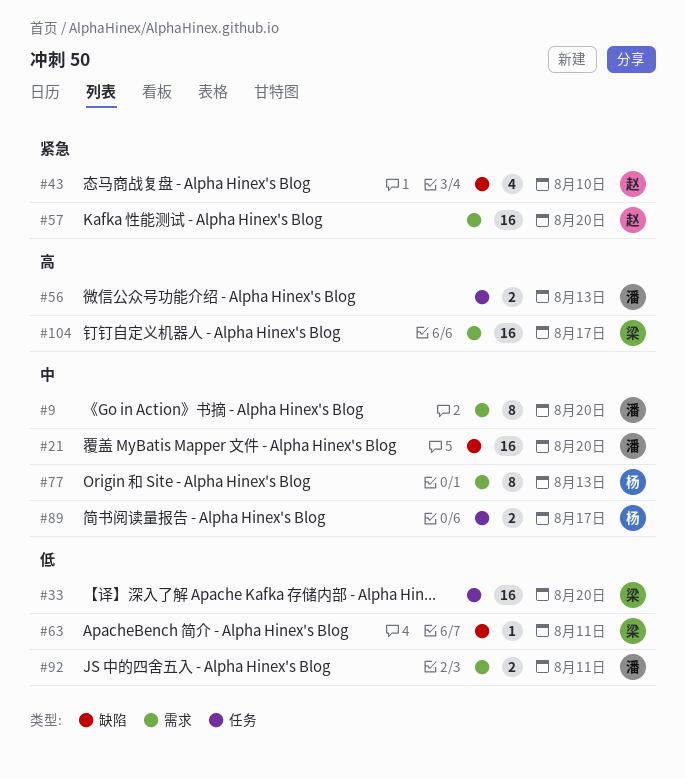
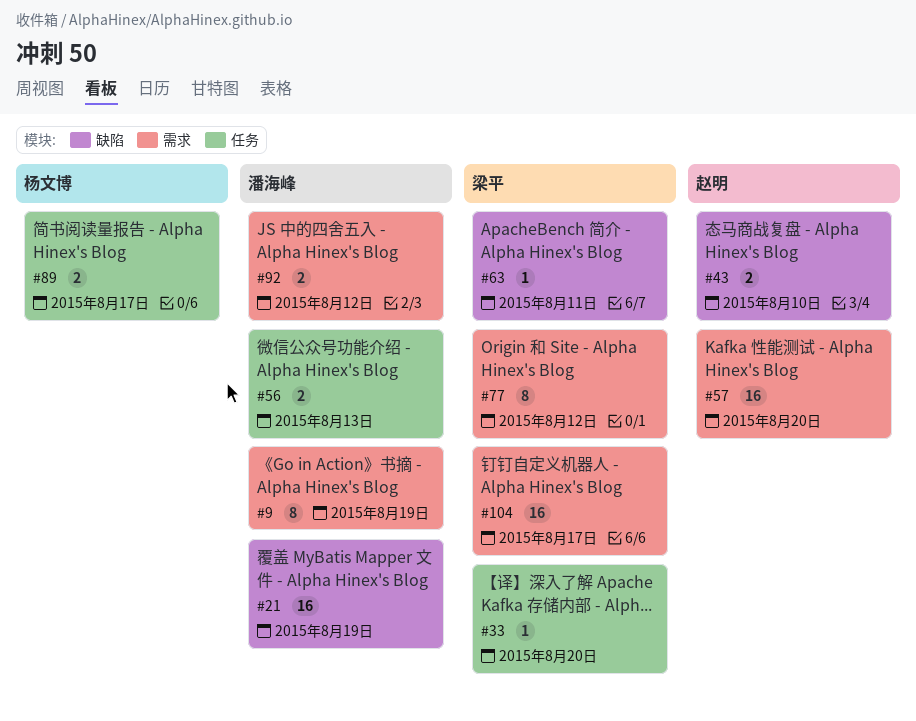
#9, due: Aug 20 -> Aug 19
#21, due: Aug 20 -> Aug 19
#33, estimate: 16 -> 1
#43, estimate: 4 -> 2
#77, owner: 杨文博 -> 梁平
#77, due: Aug 13 -> Aug 12
#92, due: Aug 11 -> Aug 12

